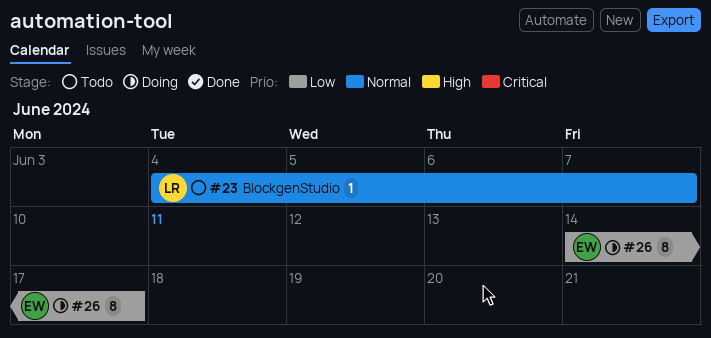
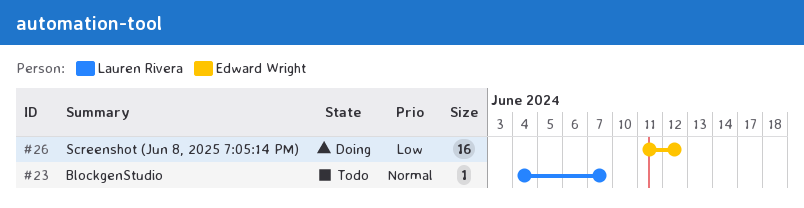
#26, estimate: 8 -> 16
#26, start: Jun 14 -> Jun 11
#26, due: Jun 17 -> Jun 12

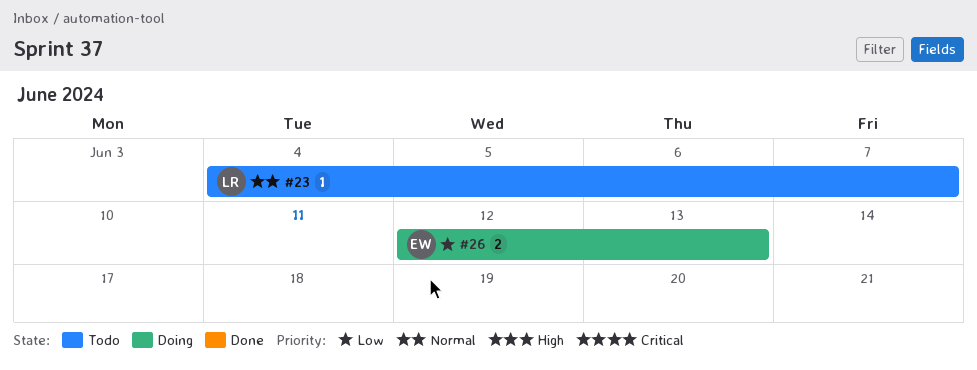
#26, estimate: 16 -> 2
#26, start: Jun 11 -> Jun 12
#26, due: Jun 12 -> Jun 13

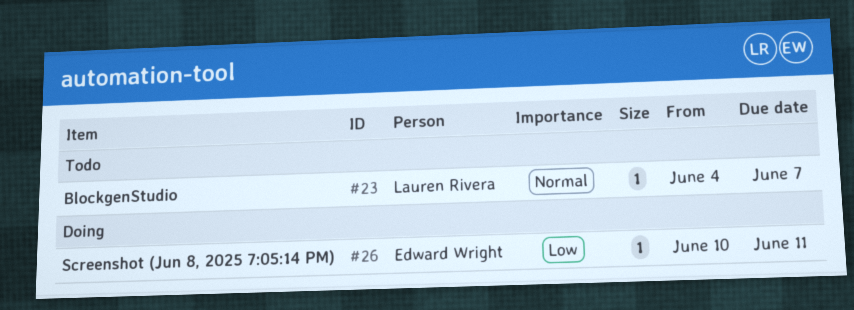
#26, estimate: 2 -> 1
#26, start: Jun 12 -> Jun 10
#26, due: Jun 13 -> Jun 11

